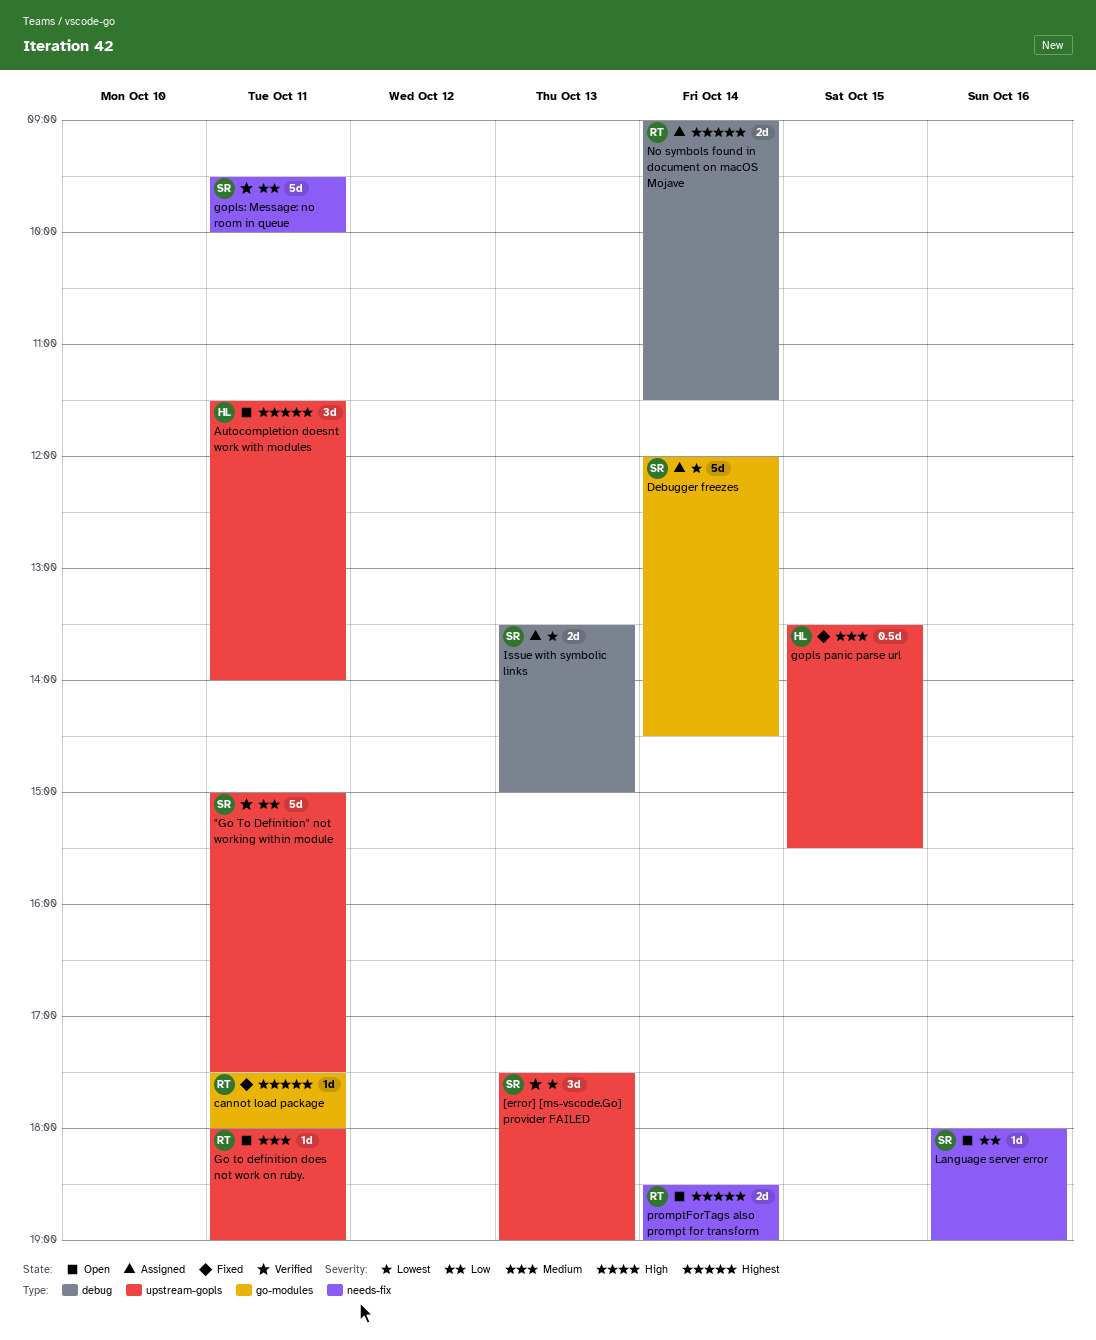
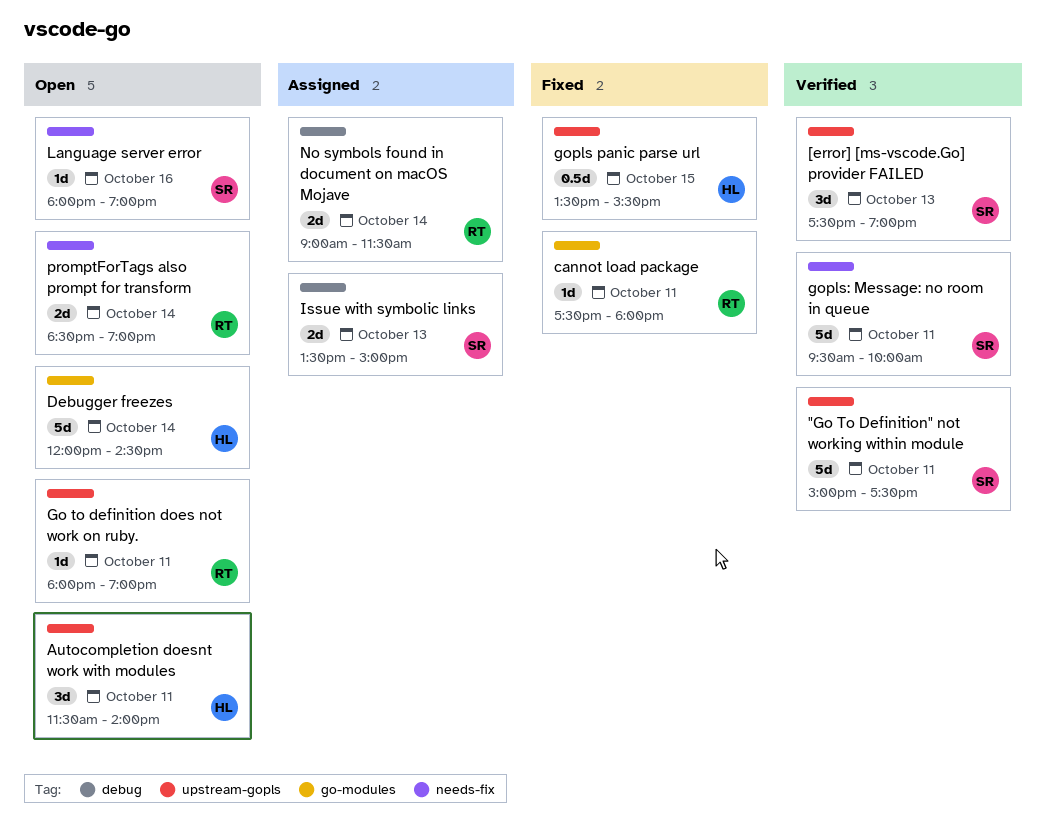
Debugger freezes, status: Assigned -> Open
Debugger freezes, owner: SR -> HL

